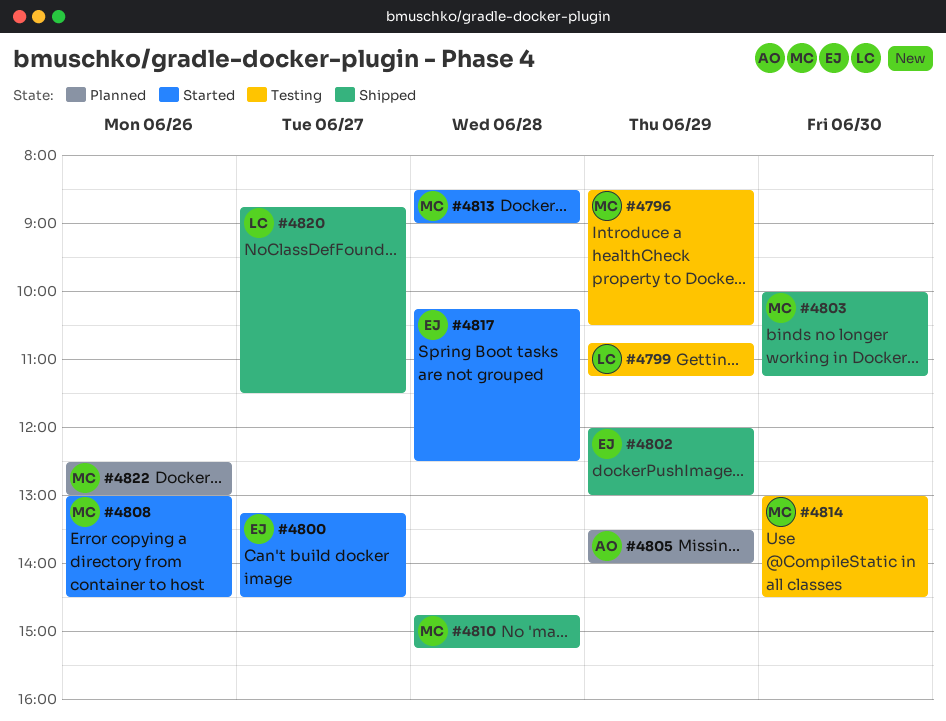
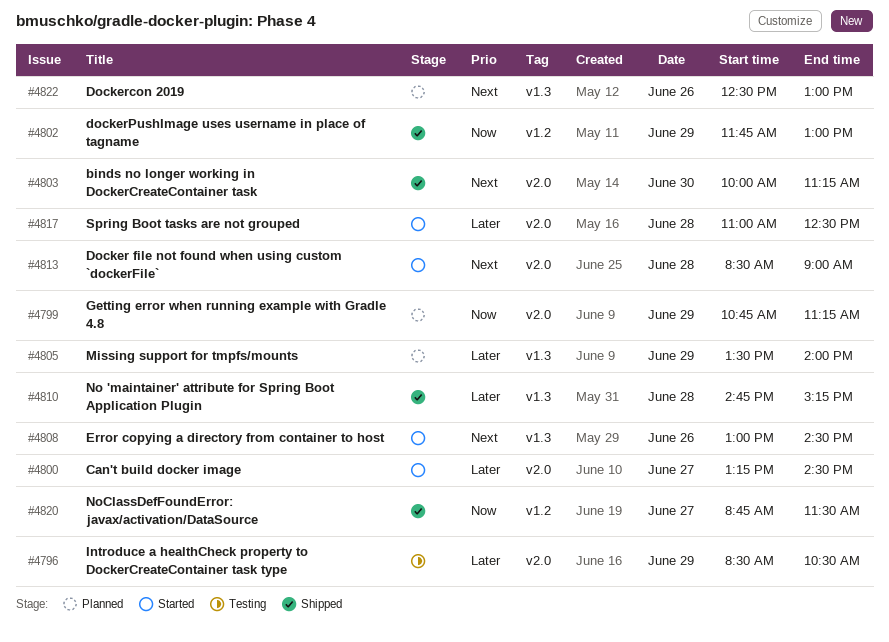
#4799, status: Testing -> Planned
#4802, begins: 12:00 -> 11:45
#4814: present -> none
#4817, begins: 10:15 -> 11:00

